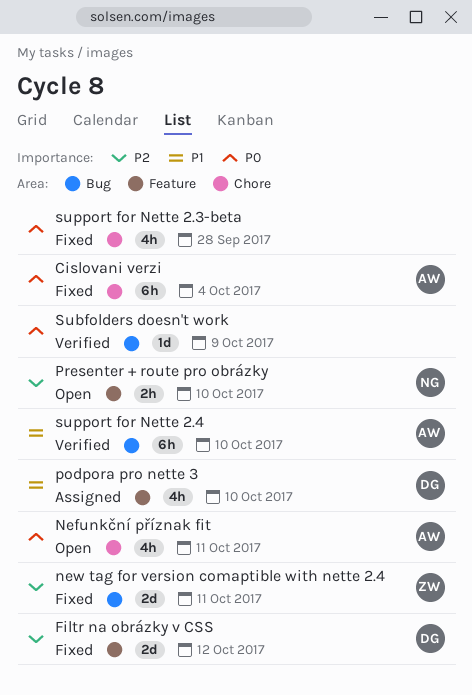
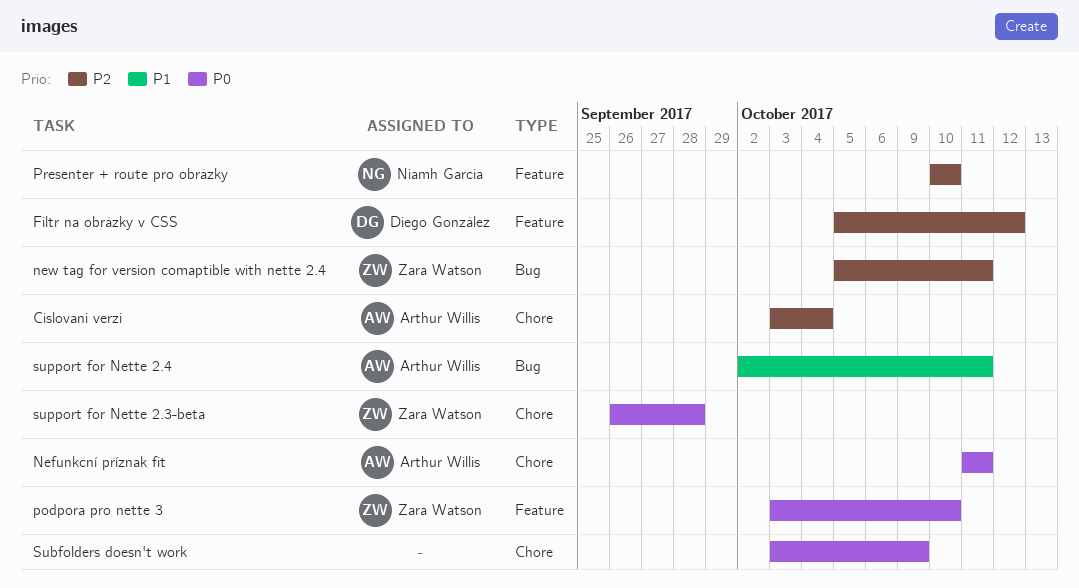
Cislovani verzi, priority: P0 -> P2
podpora pro nette 3, owner: Diego González -> Zara Watson
podpora pro nette 3, priority: P1 -> P0
Subfolders doesn't work, label: Bug -> Chore
support for Nette 2.3-beta, owner: none -> Zara Watson
support for Nette 2.4, due: Oct 10 -> Oct 11

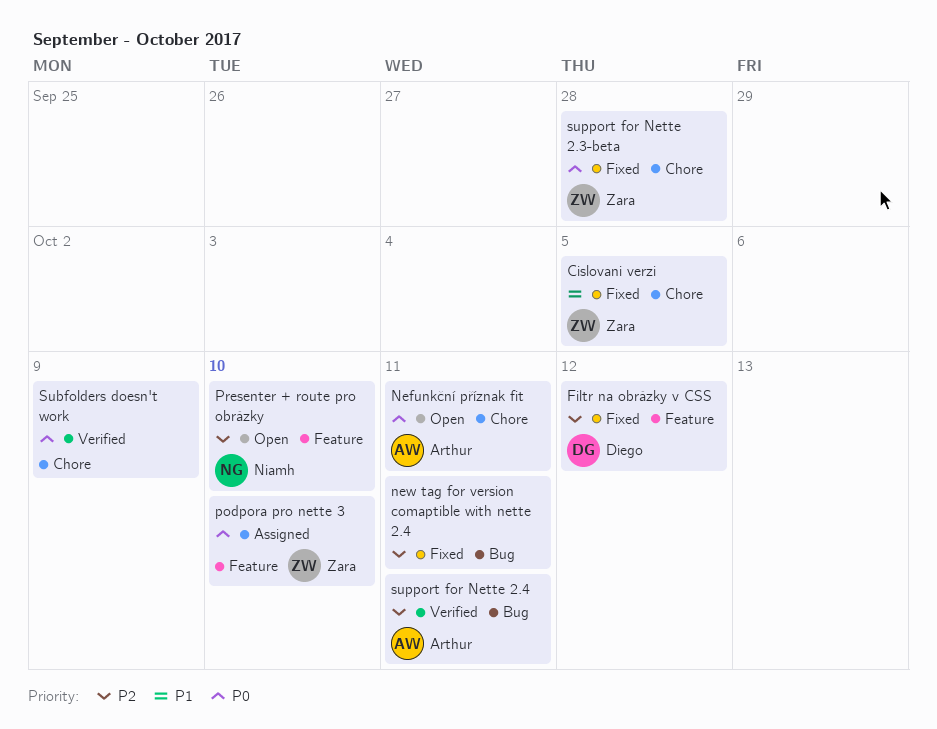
Cislovani verzi, owner: Arthur Willis -> Zara Watson
Cislovani verzi, priority: P2 -> P1
Cislovani verzi, due: Oct 4 -> Oct 5
new tag for version comaptible with nette 2.4, owner: Zara Watson -> none
support for Nette 2.4, priority: P1 -> P2

